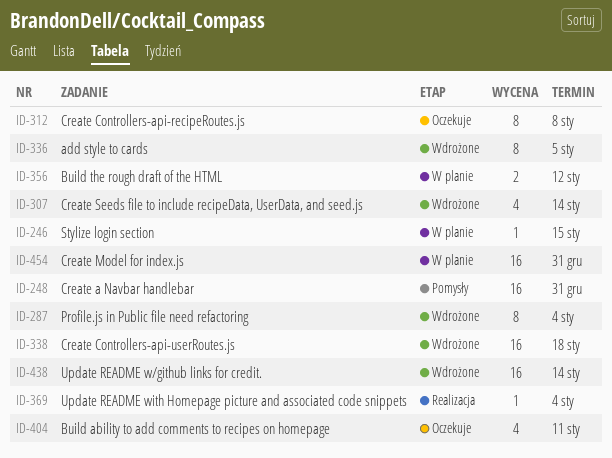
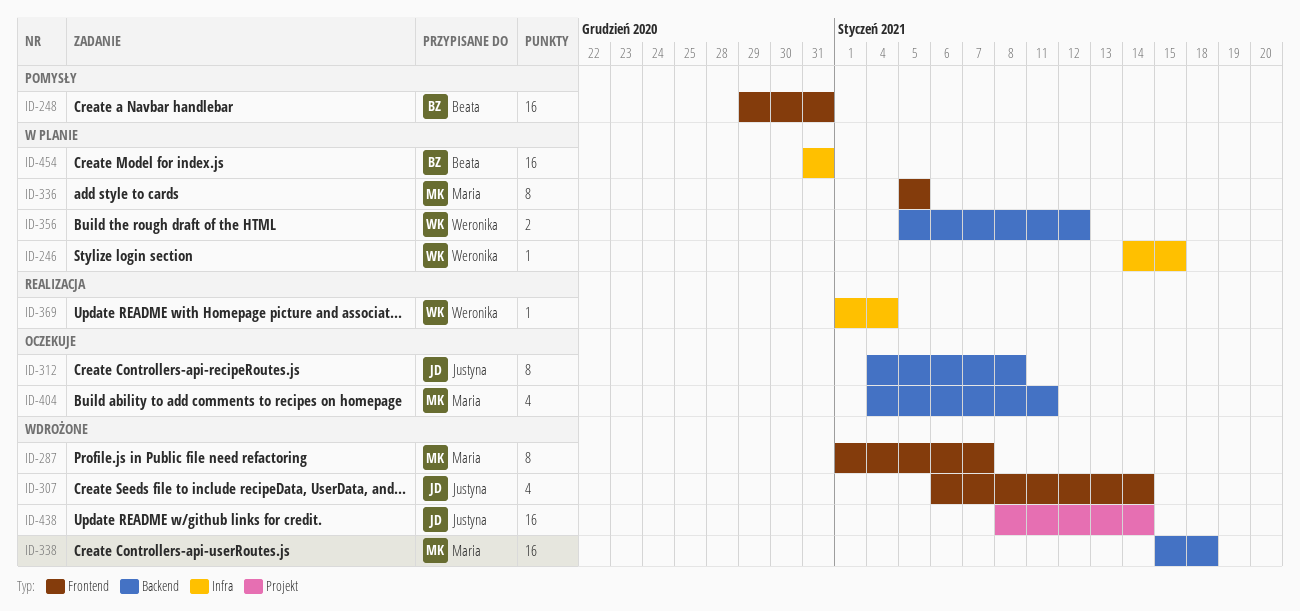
ID-287, due: Jan 4 -> Jan 7
ID-336, status: Wdrożone -> W planie

